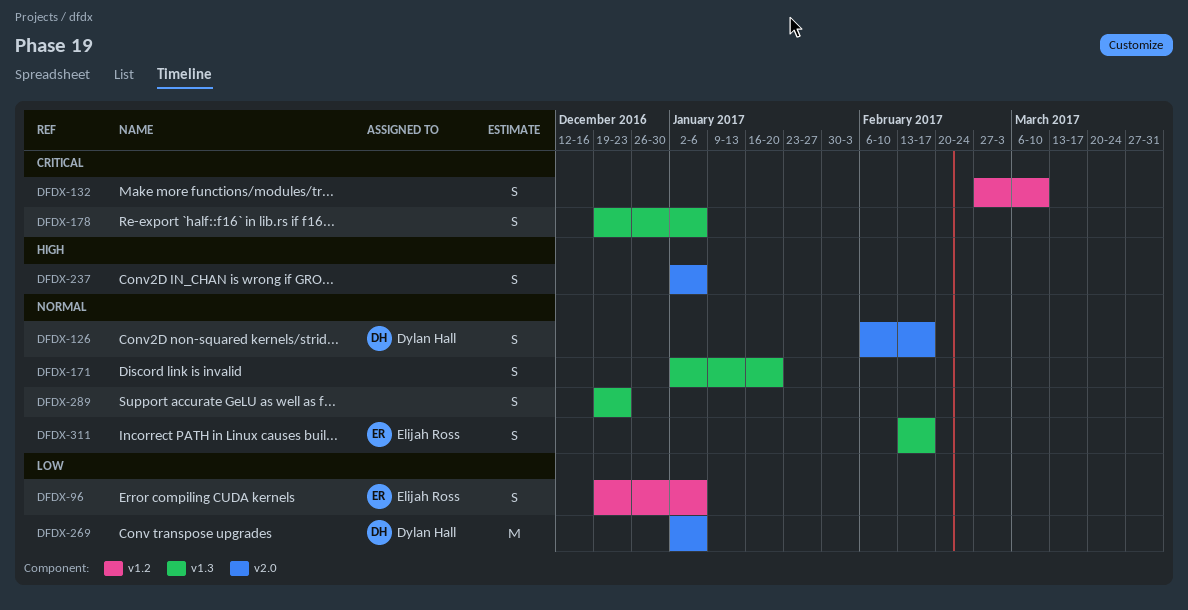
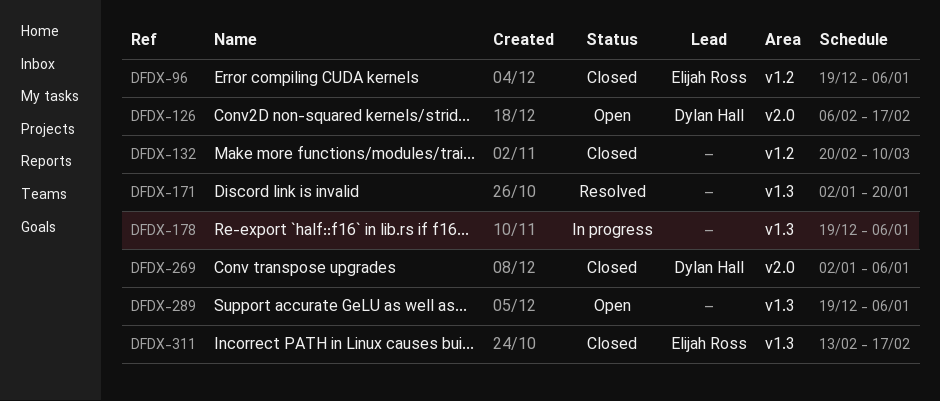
DFDX-132, start: Feb 27 -> Feb 20
DFDX-237: present -> none
DFDX-289, due: Dec 23 -> Jan 6

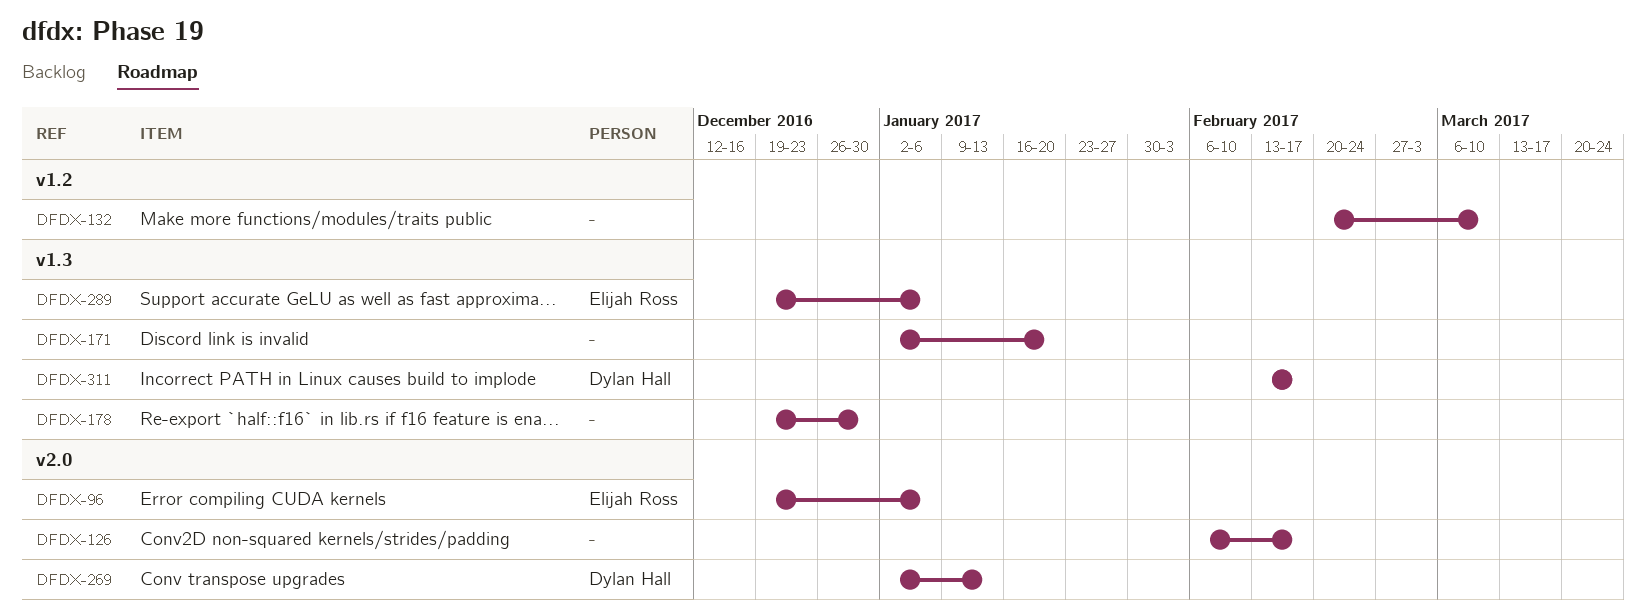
DFDX-96, label: v1.2 -> v2.0
DFDX-126, owner: Dylan Hall -> none
DFDX-178, due: Jan 6 -> Dec 30
DFDX-269, due: Jan 6 -> Jan 13
DFDX-289, owner: none -> Elijah Ross
DFDX-311, owner: Elijah Ross -> Dylan Hall

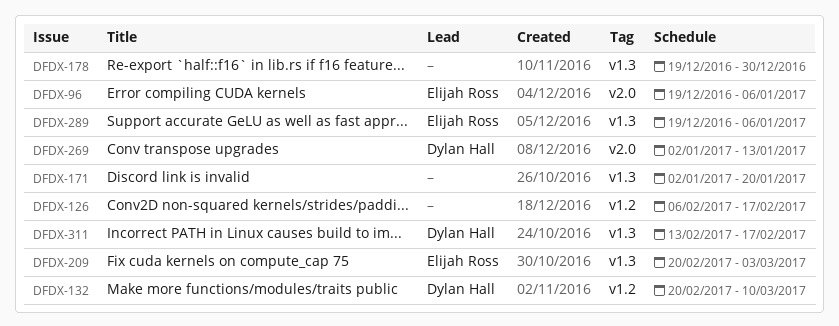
DFDX-126, label: v2.0 -> v1.2
DFDX-132, owner: none -> Dylan Hall
DFDX-209: none -> present

